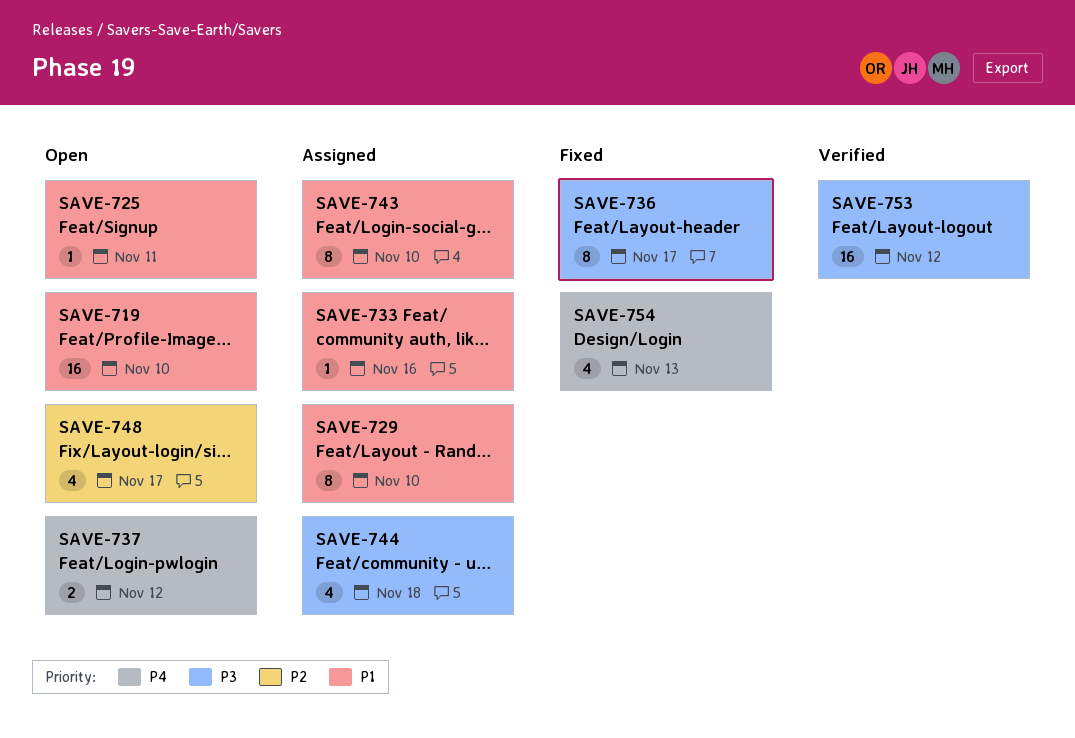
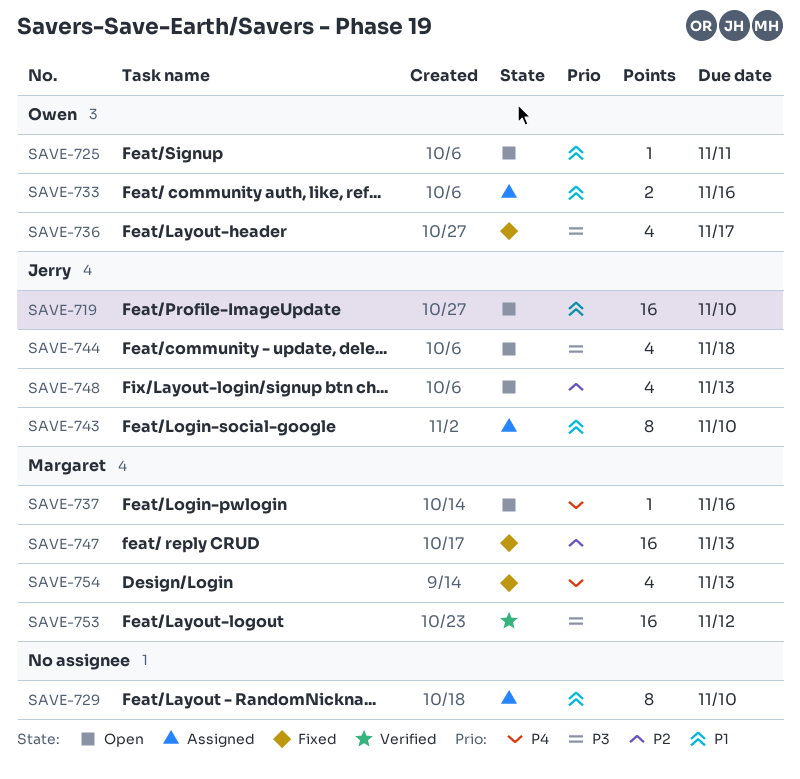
SAVE-733, estimate: 1 -> 2
SAVE-736, estimate: 8 -> 4
SAVE-737, estimate: 2 -> 1
SAVE-737, due: Nov 12 -> Nov 16
SAVE-744, status: Assigned -> Open
SAVE-747: none -> present
SAVE-748, due: Nov 17 -> Nov 13

